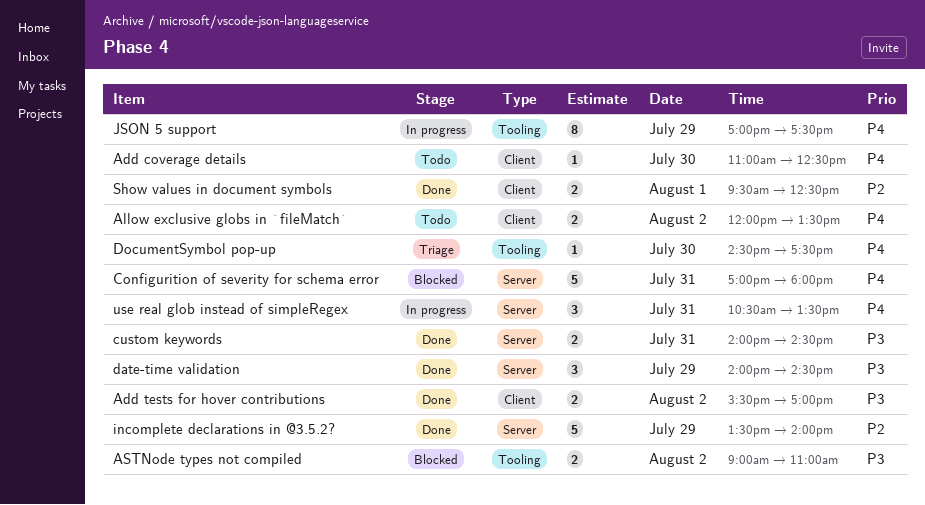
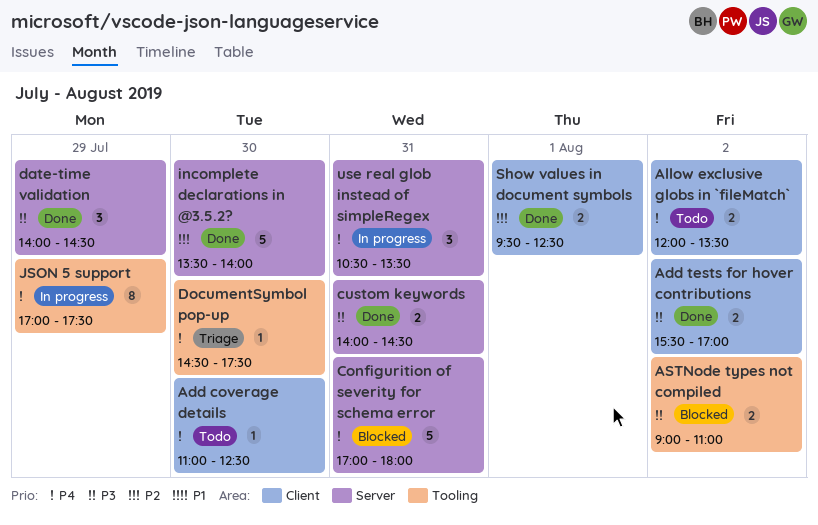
incomplete declarations in @3.5.2?, day: Jul 29 -> Jul 30

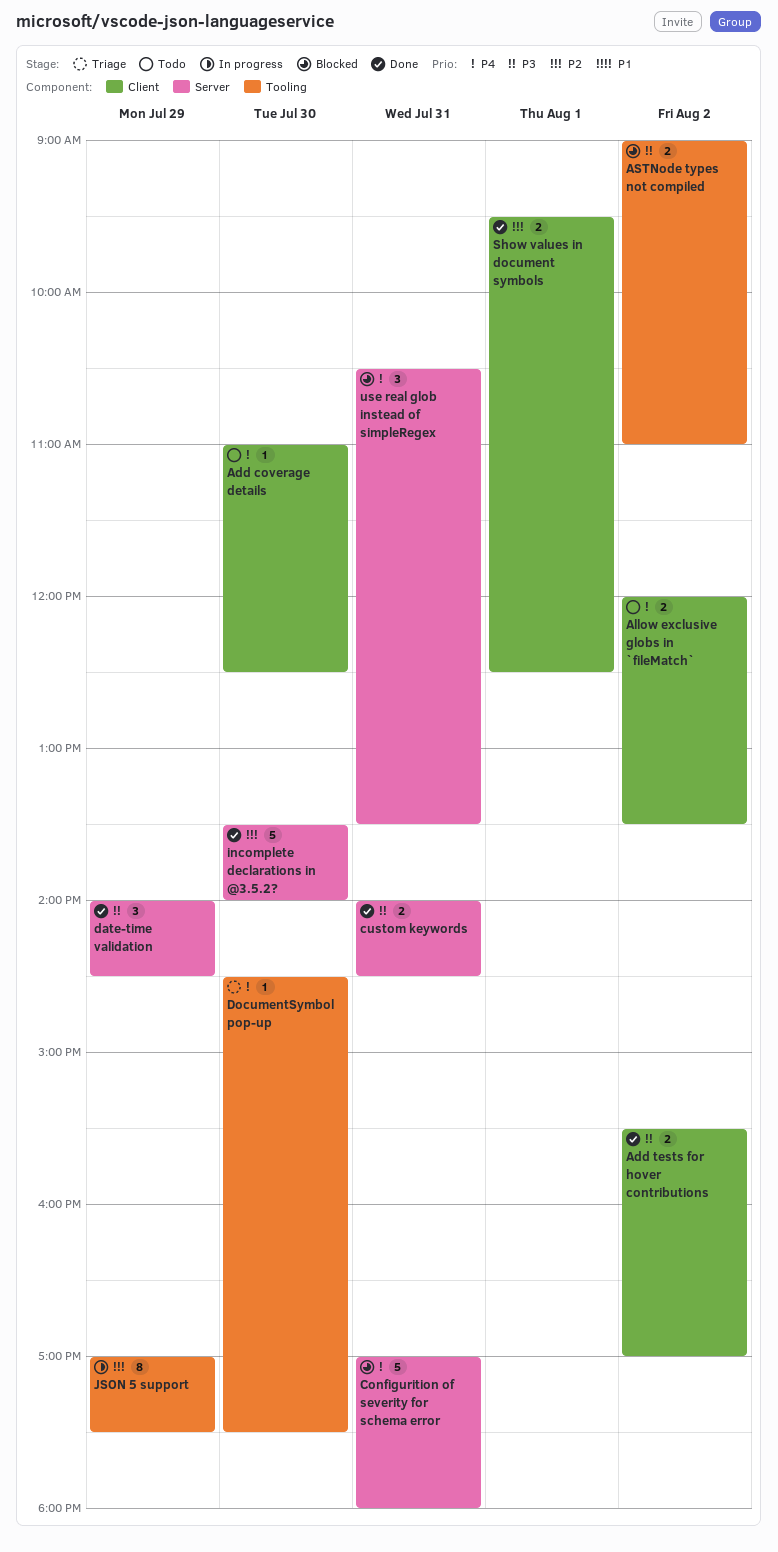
JSON 5 support, priority: P4 -> P2
use real glob instead of simpleRegex, status: In progress -> Blocked

